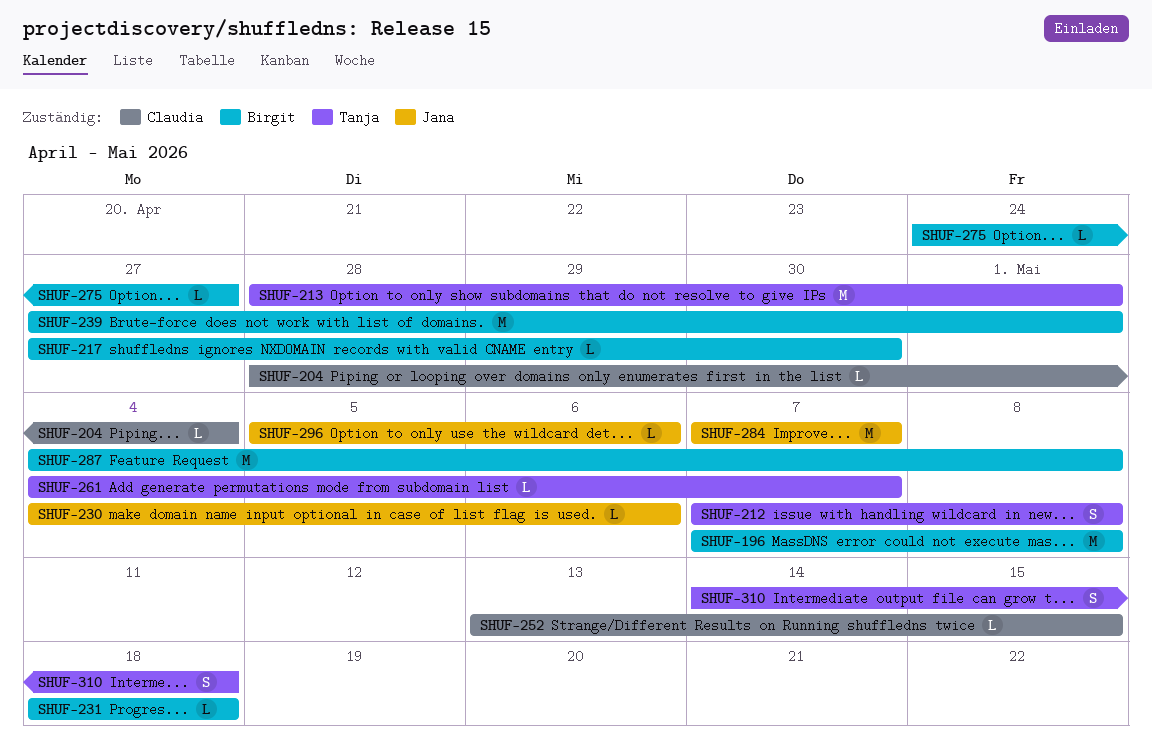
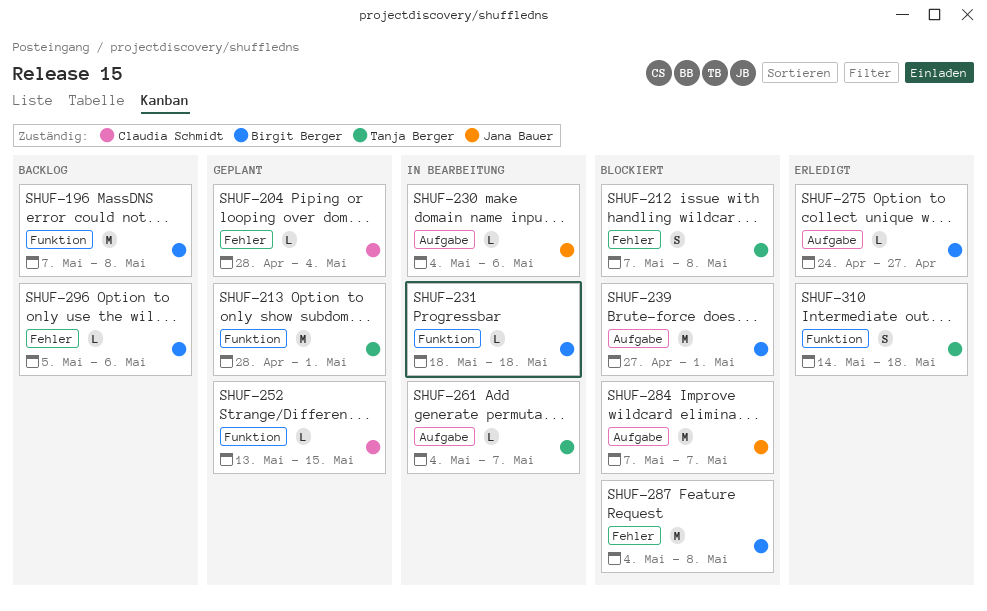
SHUF-217: present -> none
SHUF-296, owner: Jana Bauer -> Birgit Berger

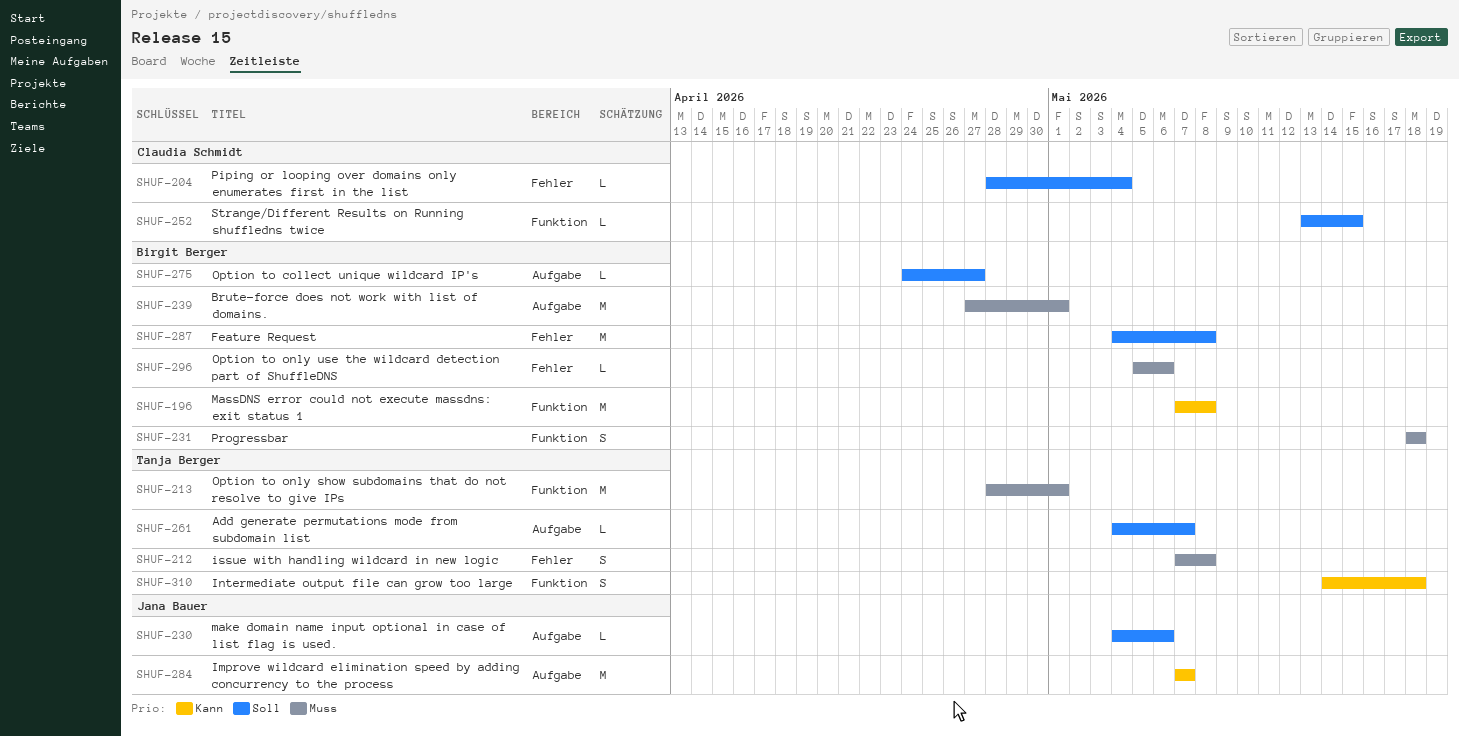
SHUF-231, estimate: L -> S

